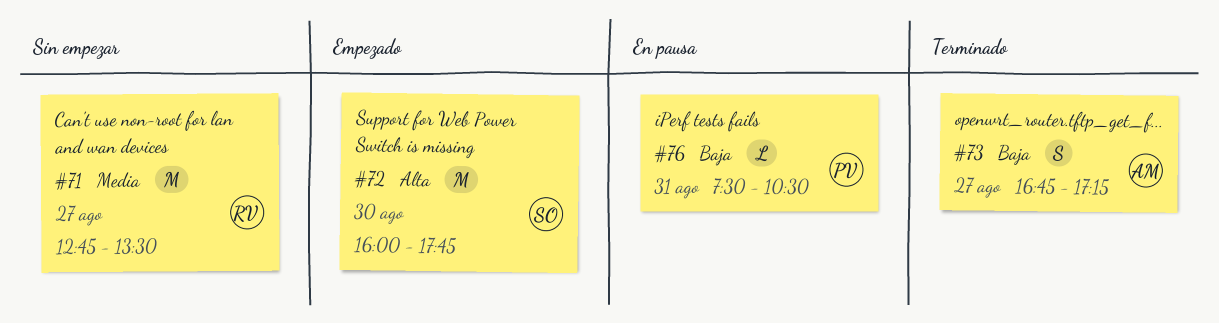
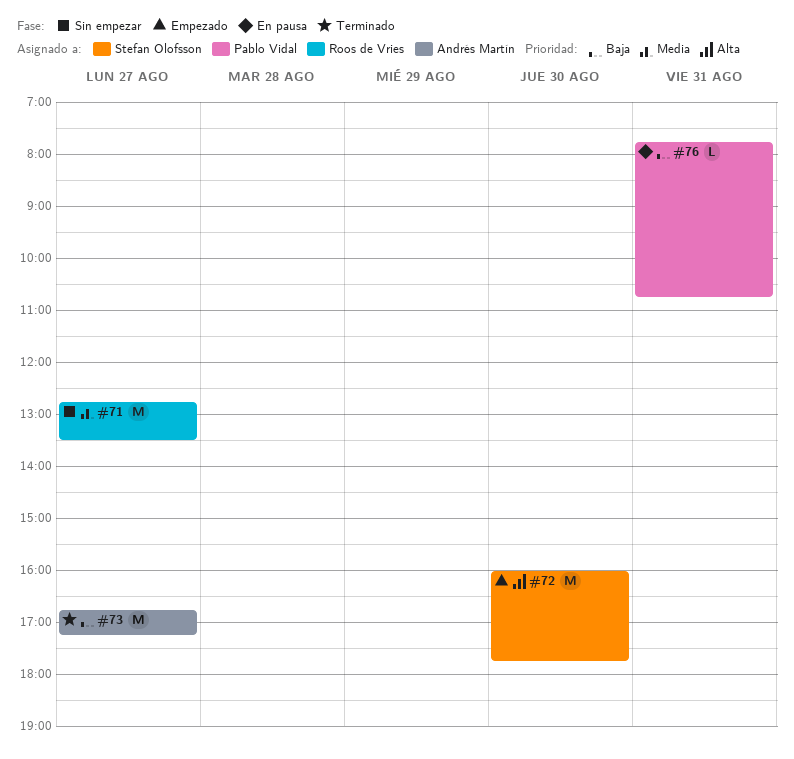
#73, estimate: S -> M
#76, begins: 07:30 -> 07:45
#76, ends: 10:30 -> 10:45

